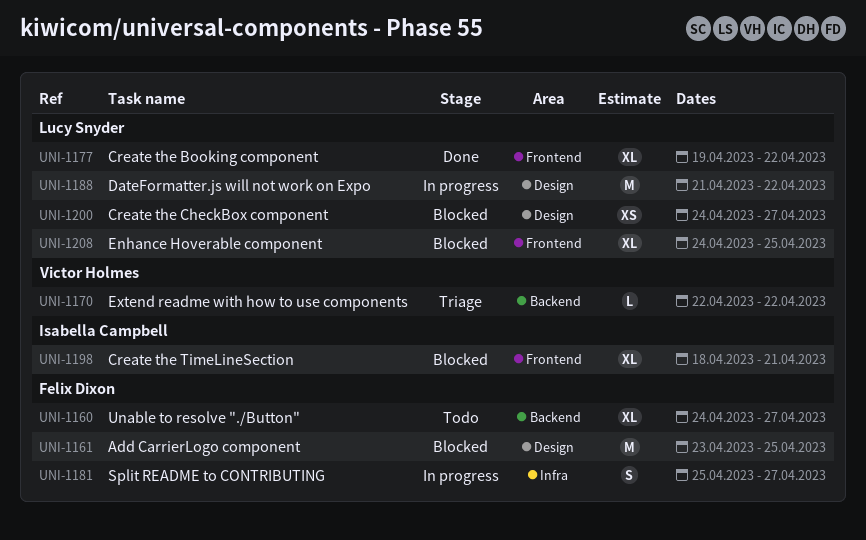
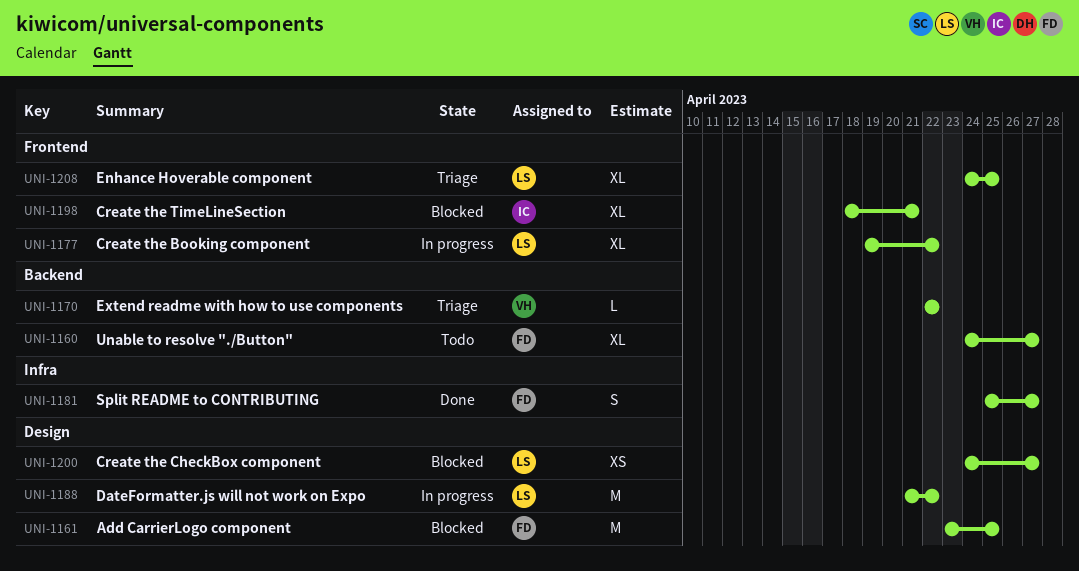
UNI-1177, status: Done -> In progress
UNI-1181, status: In progress -> Done
UNI-1208, status: Blocked -> Triage

